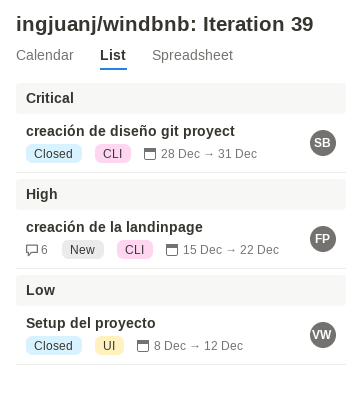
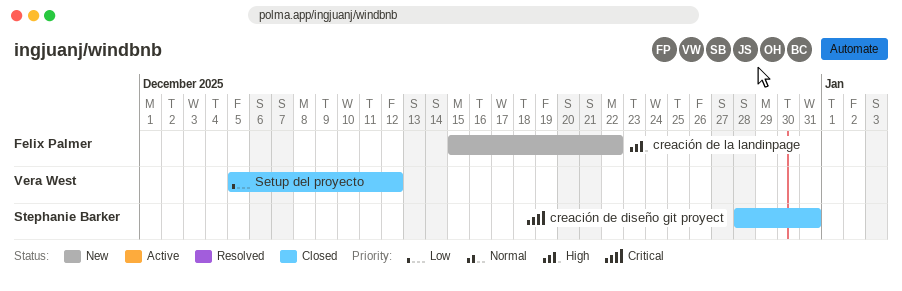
Setup del proyecto, start: Dec 8 -> Dec 5

